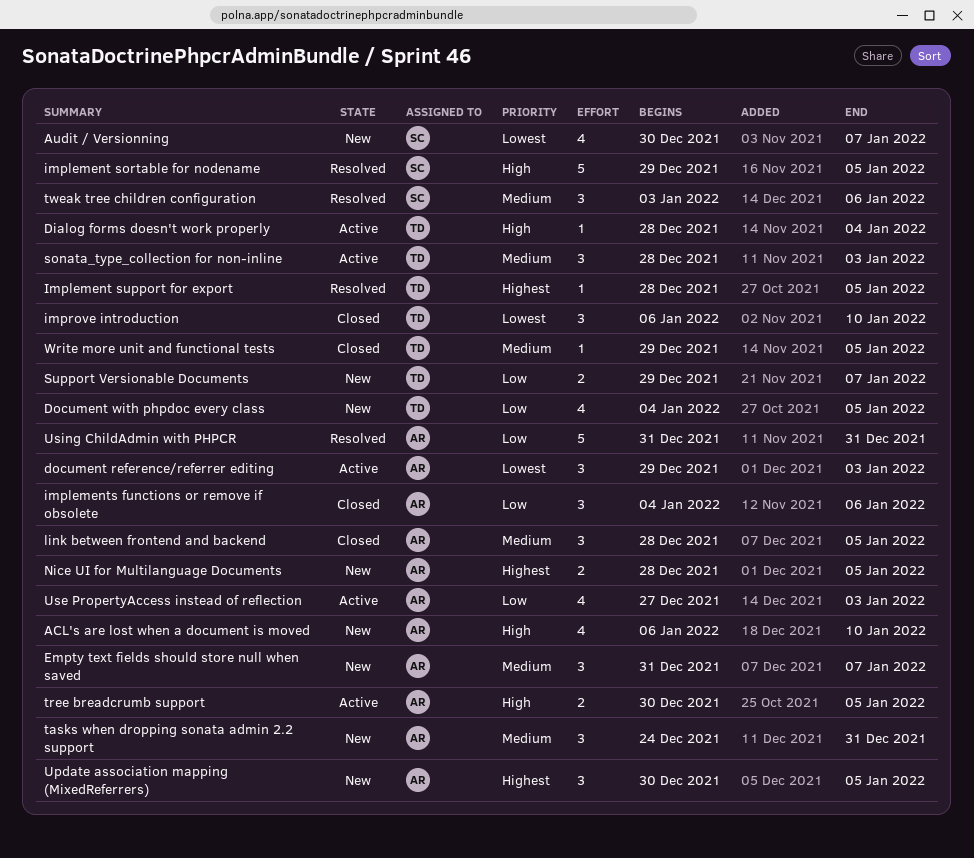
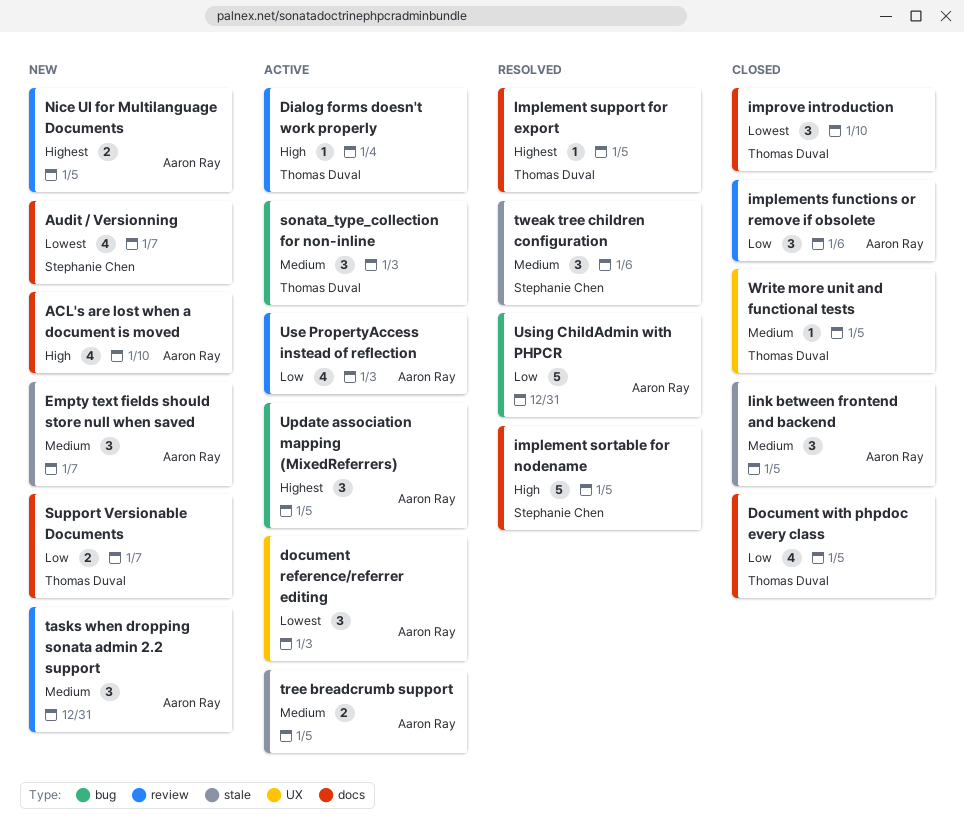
Document with phpdoc every class, status: New -> Closed
tree breadcrumb support, priority: High -> Medium
Update association mapping (MixedReferrers), status: New -> Active

